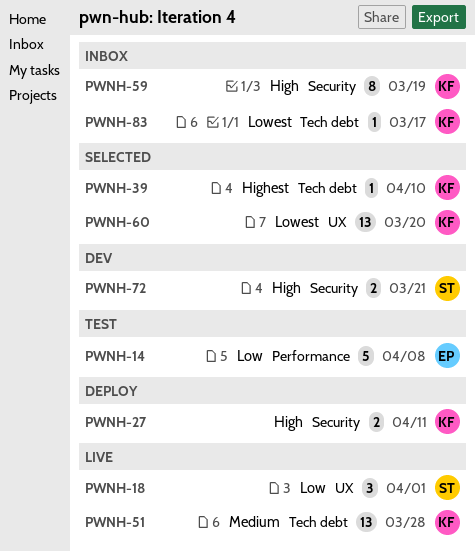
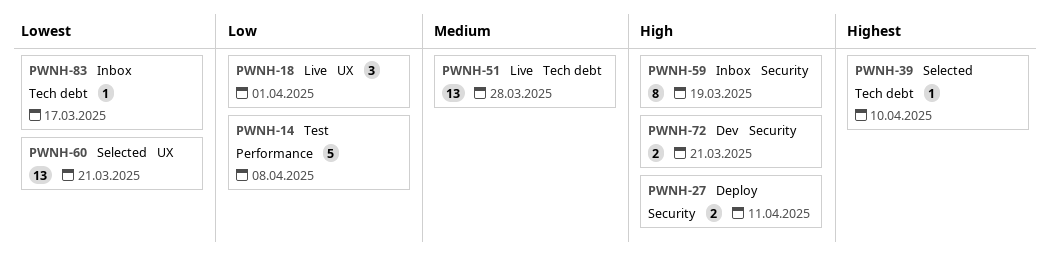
PWNH-60, due: Mar 20 -> Mar 21

